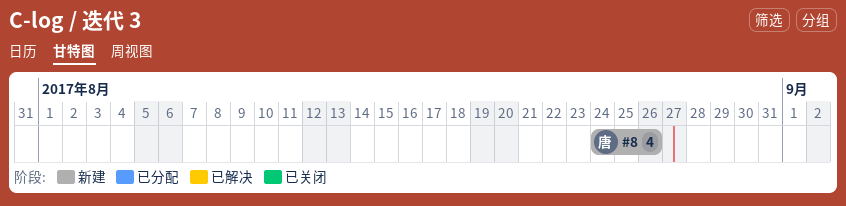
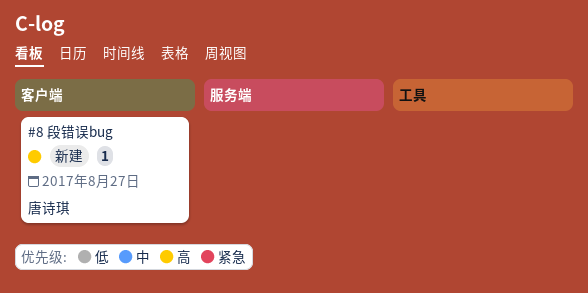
#8, estimate: 4 -> 1
#8, due: Aug 26 -> Aug 27

